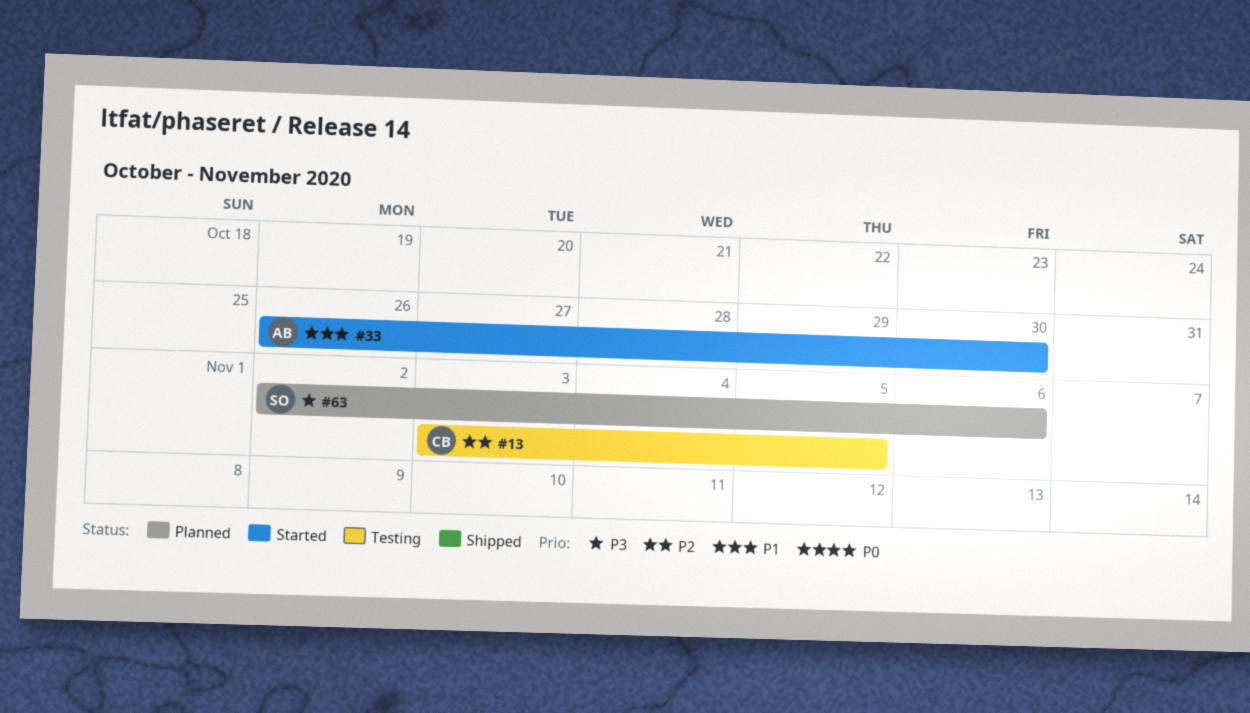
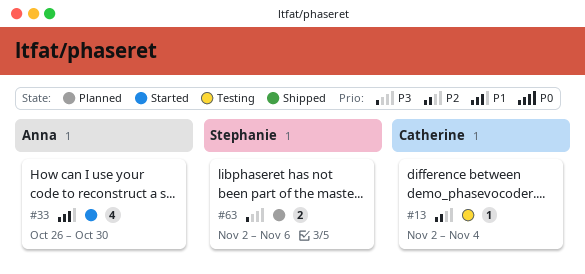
#13, start: Nov 3 -> Nov 2
#13, due: Nov 5 -> Nov 4

